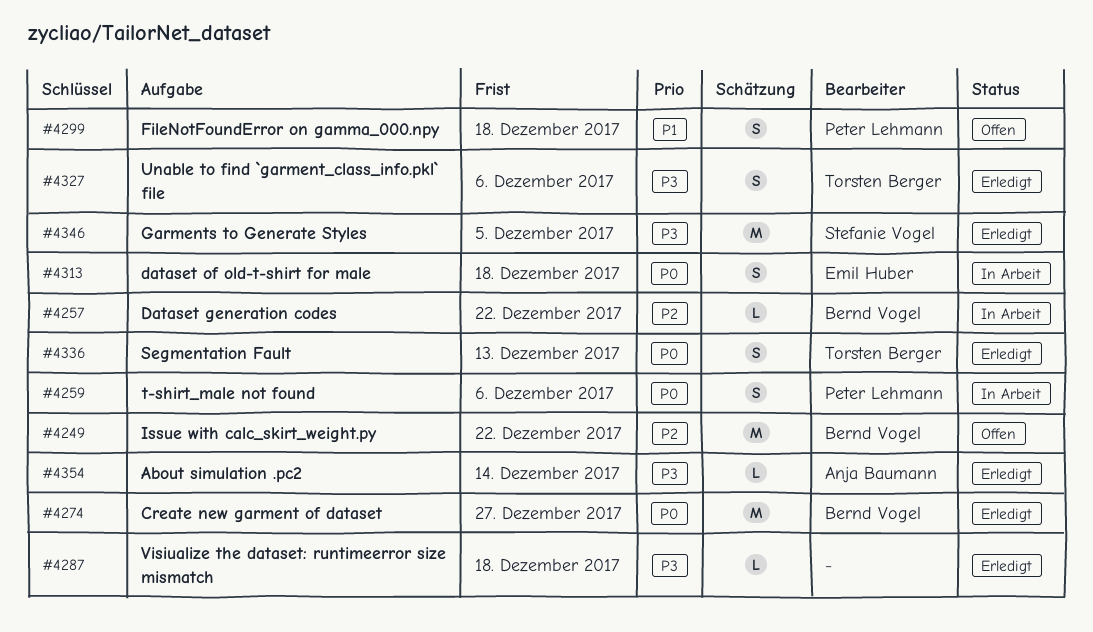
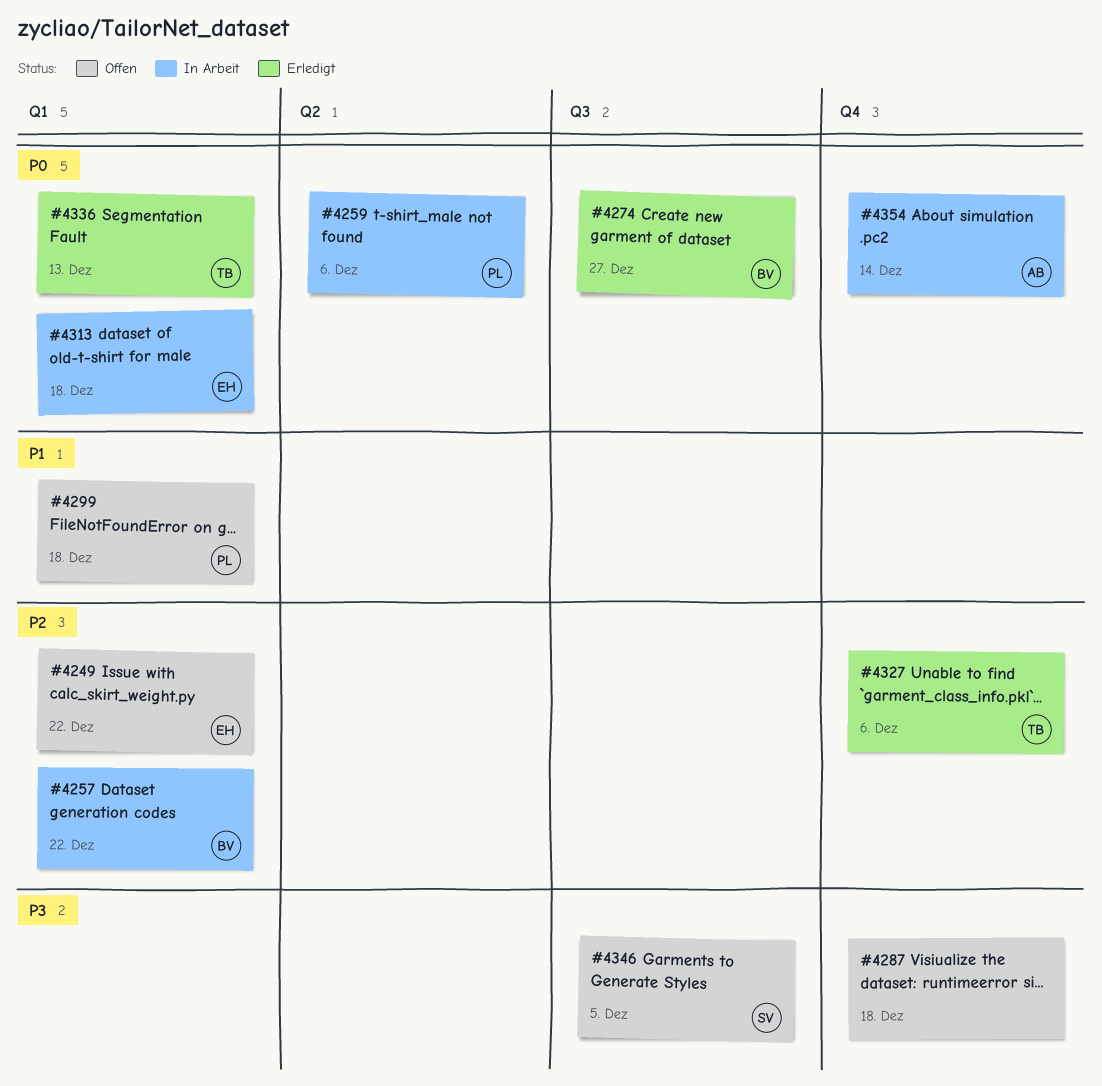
#4249, owner: Bernd Vogel -> Emil Huber
#4287, status: Erledigt -> Offen
#4327, priority: P3 -> P2
#4346, status: Erledigt -> Offen
#4354, status: Erledigt -> In Arbeit
#4354, priority: P3 -> P0

